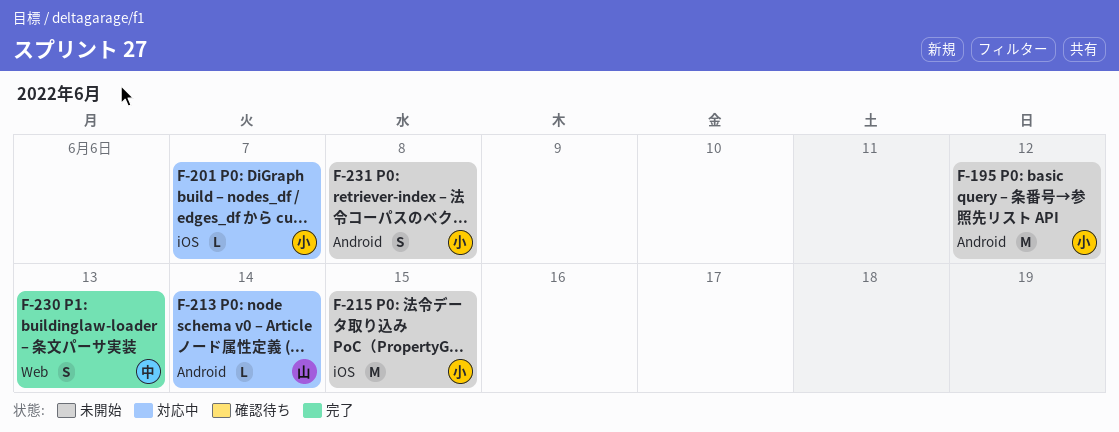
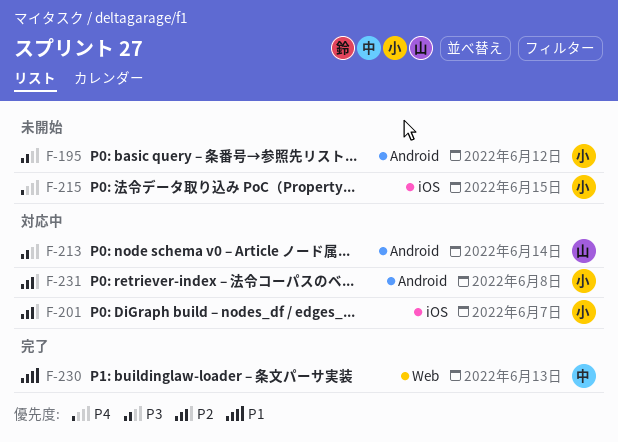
F-231, status: 未開始 -> 対応中

